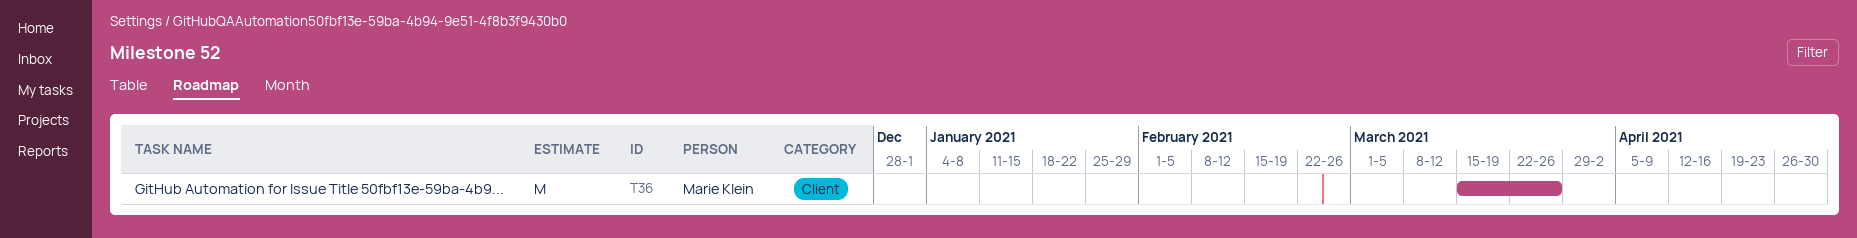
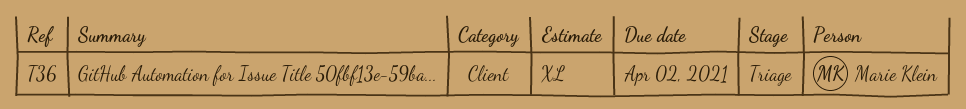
T36, estimate: M -> XL
T36, due: Mar 26 -> Apr 2

